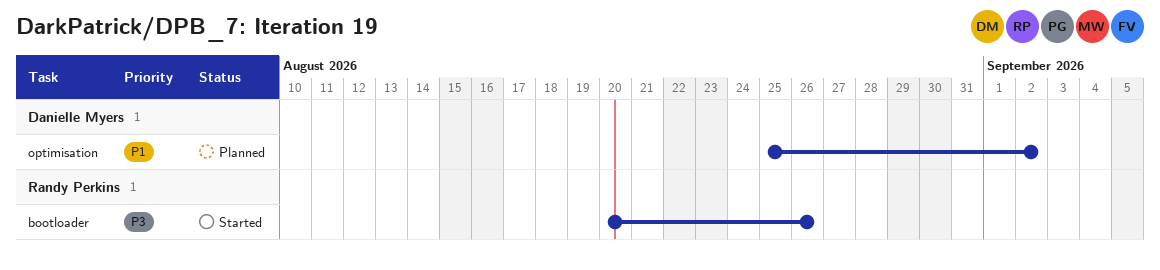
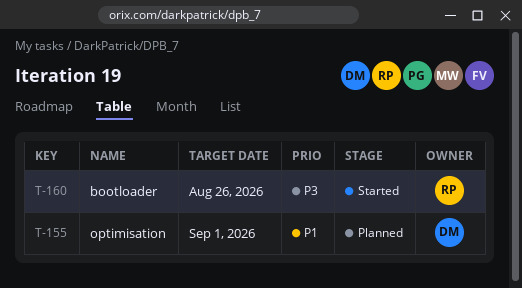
optimisation, due: Sep 2 -> Sep 1

